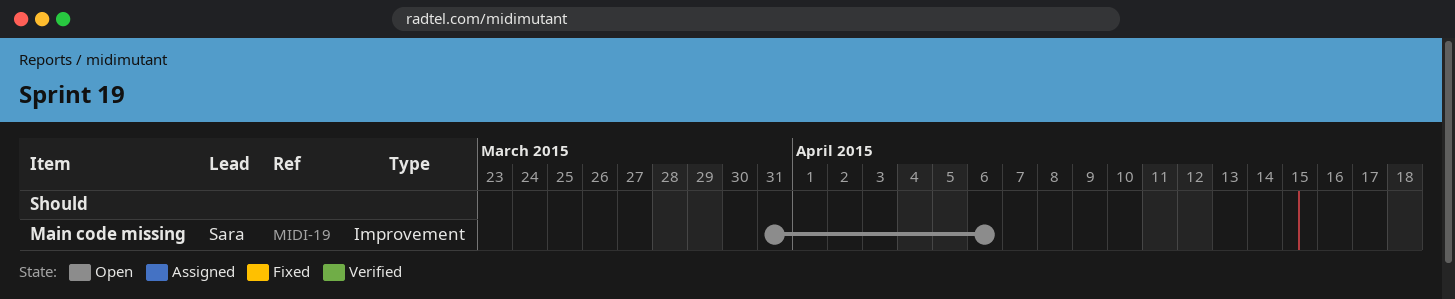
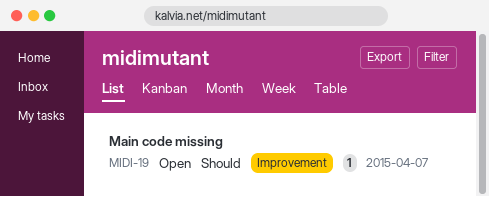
MIDI-19, due: Apr 6 -> Apr 7

